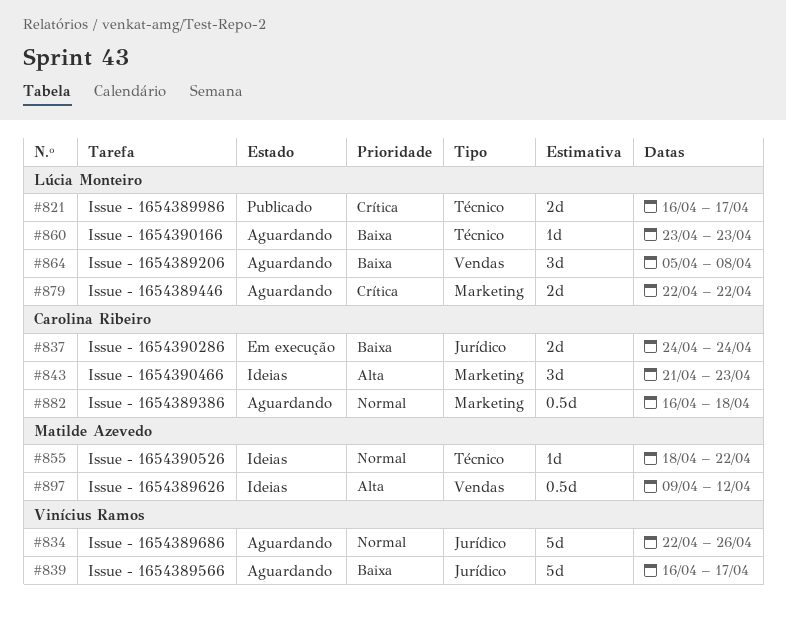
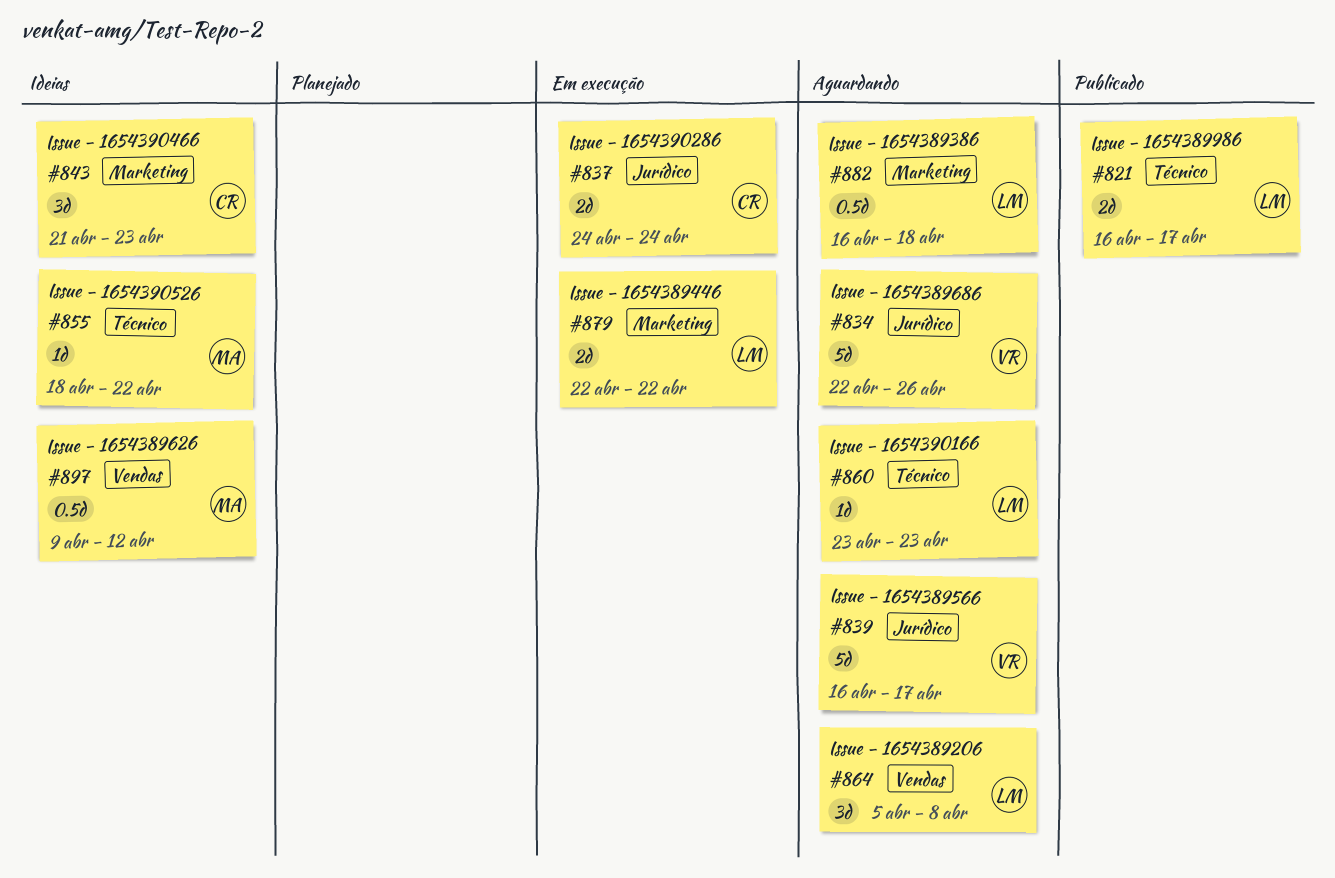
#879, status: Aguardando -> Em execução
#882, owner: Carolina Ribeiro -> Lúcia Monteiro

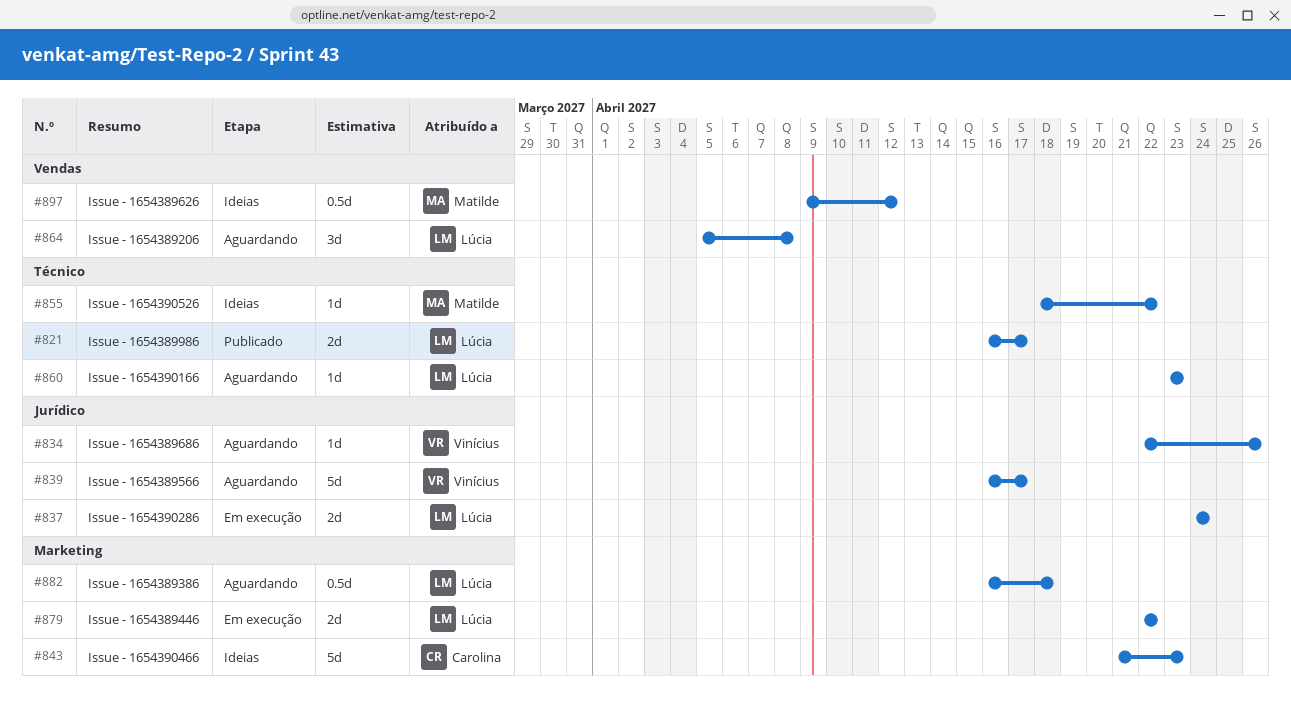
#834, estimate: 5d -> 1d
#837, owner: Carolina -> Lúcia
#843, estimate: 3d -> 5d

